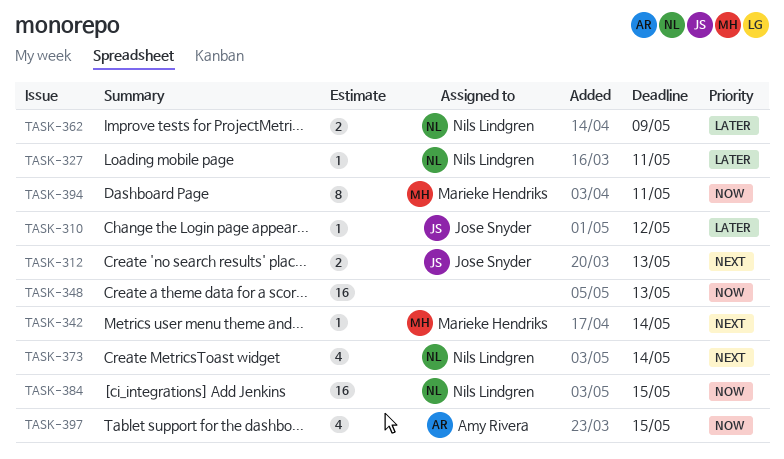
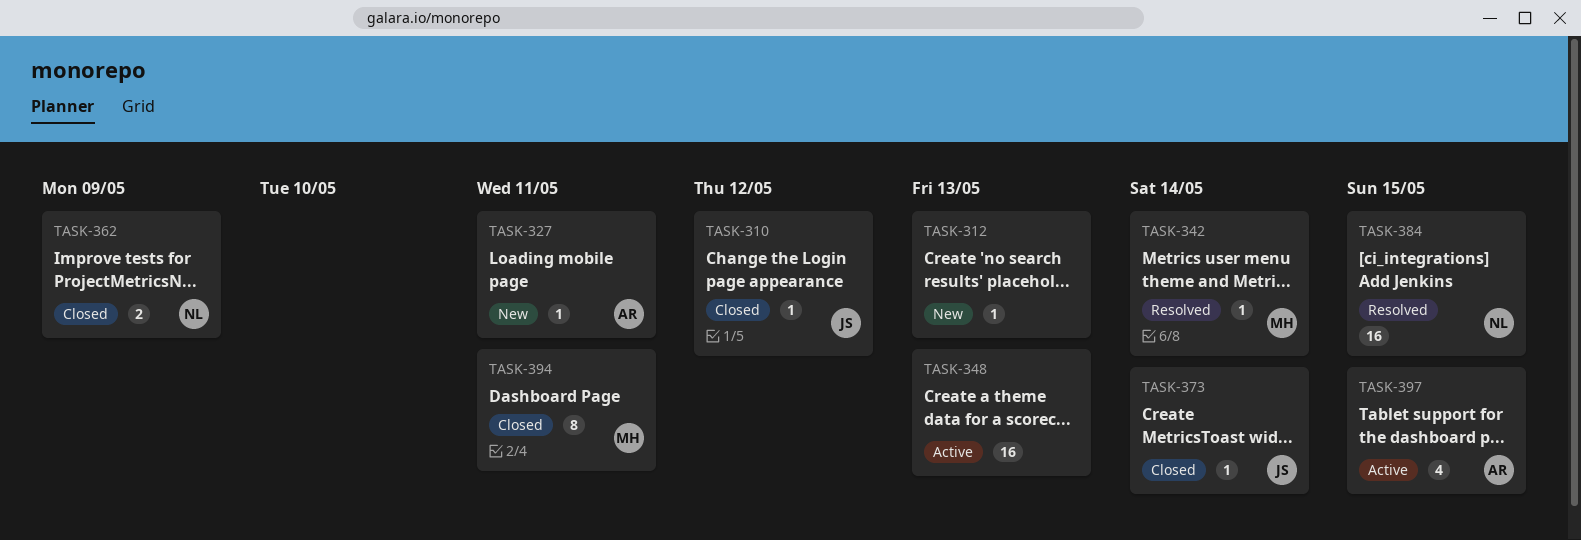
TASK-312, owner: Jose Snyder -> none
TASK-312, estimate: 2 -> 1
TASK-327, owner: Nils Lindgren -> Amy Rivera
TASK-373, owner: Nils Lindgren -> Jose Snyder
TASK-373, estimate: 4 -> 1

